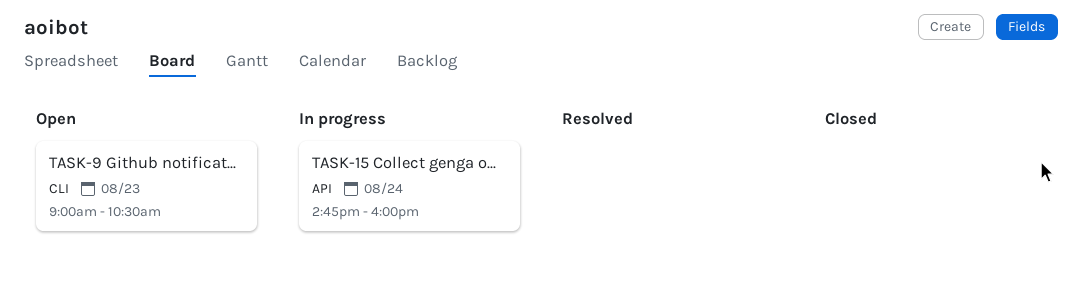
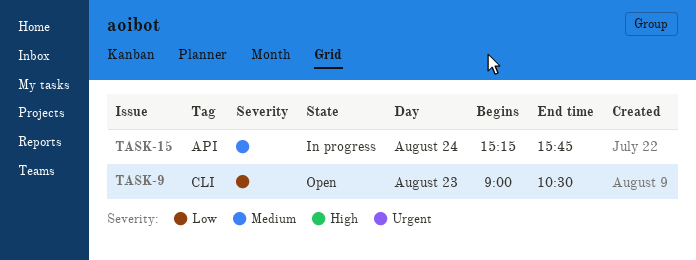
TASK-15, begins: 14:45 -> 15:15
TASK-15, ends: 16:00 -> 15:45

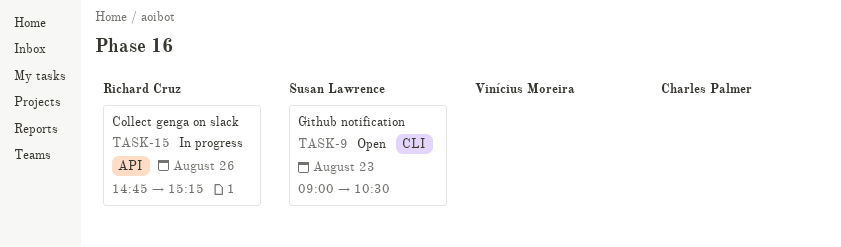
TASK-15, day: Aug 24 -> Aug 26
TASK-15, begins: 15:15 -> 14:45
TASK-15, ends: 15:45 -> 15:15

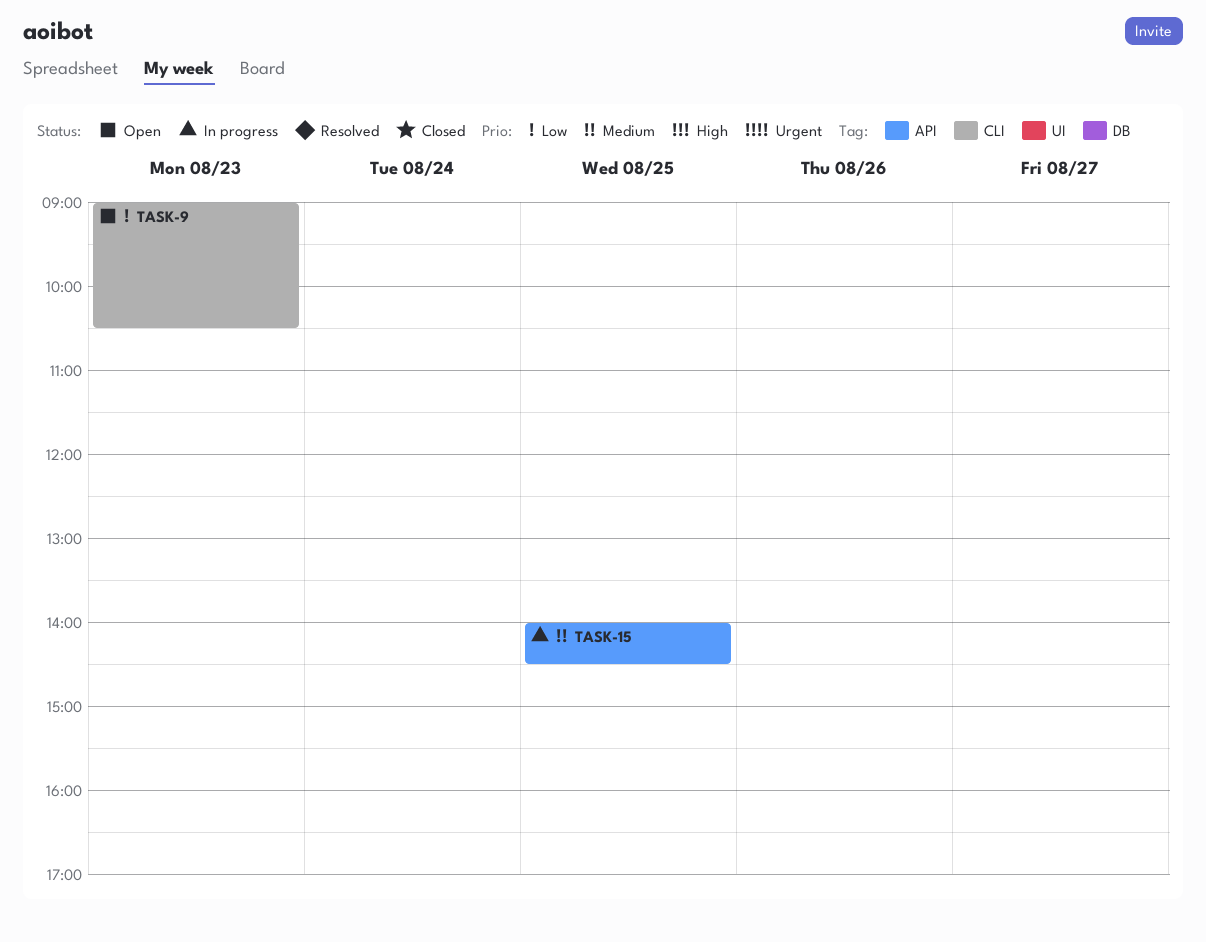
TASK-15, day: Aug 26 -> Aug 25
TASK-15, begins: 14:45 -> 14:00
TASK-15, ends: 15:15 -> 14:30

